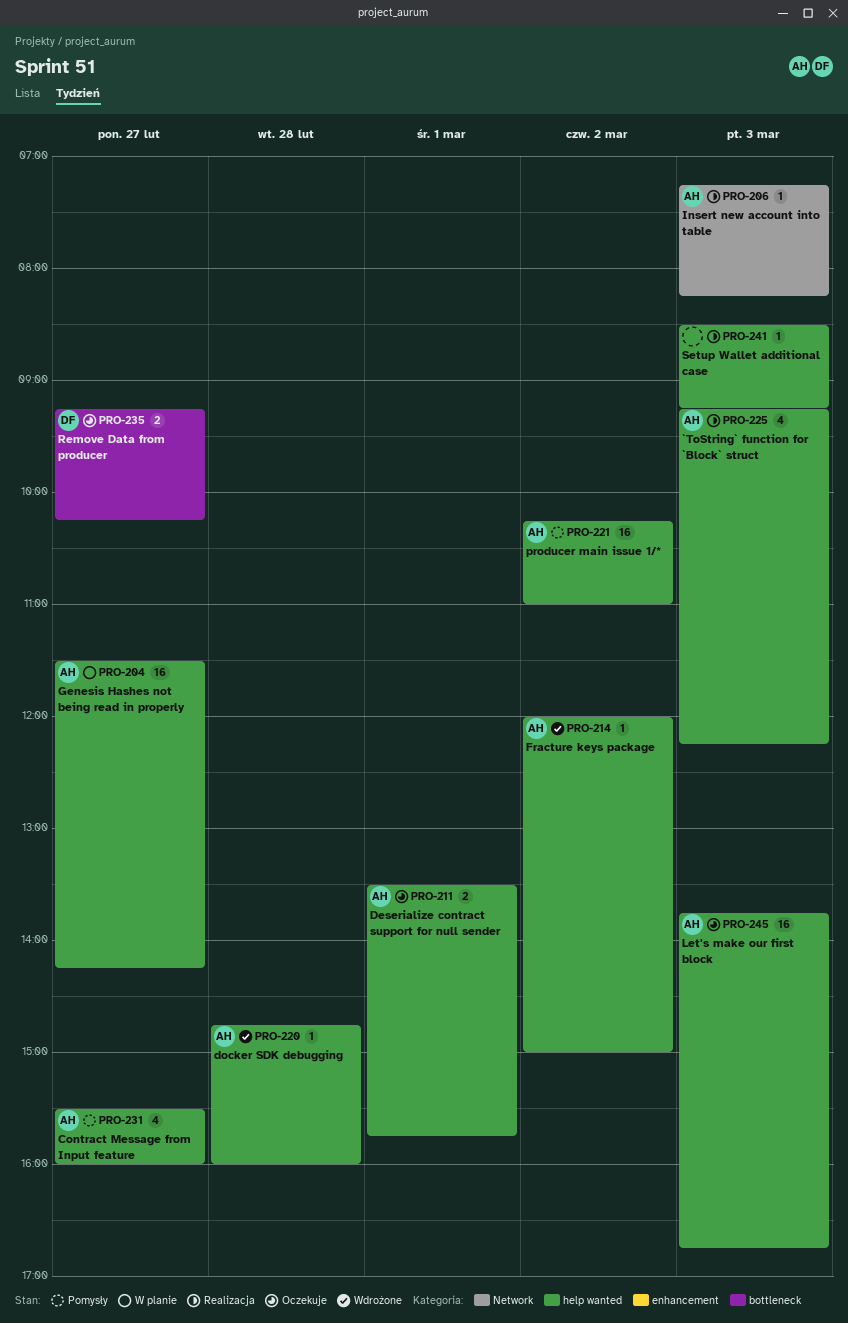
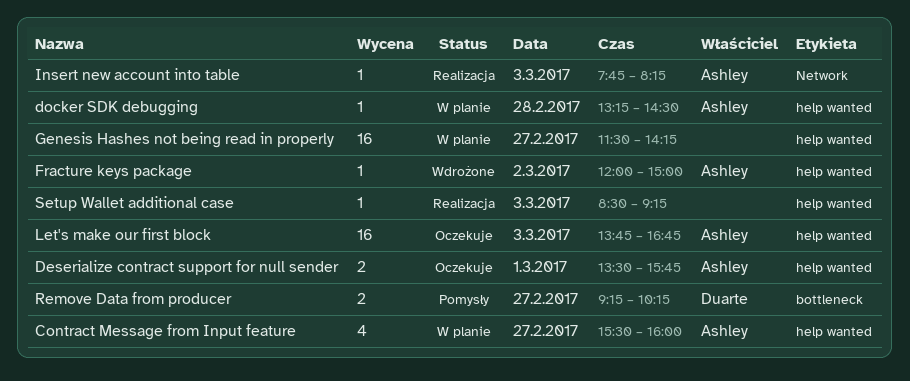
`ToString` function for `Block` struct: present -> none
Contract Message from Input feature, status: Pomysły -> W planie
docker SDK debugging, status: Wdrożone -> W planie
docker SDK debugging, begins: 14:45 -> 13:15
docker SDK debugging, ends: 16:00 -> 14:30
Genesis Hashes not being read in properly, owner: Ashley -> none
Insert new account into table, begins: 07:15 -> 07:45
producer main issue 1/*: present -> none
Remove Data from producer, status: Oczekuje -> Pomysły

